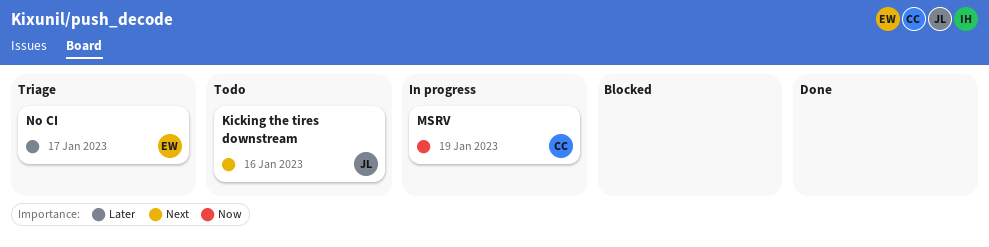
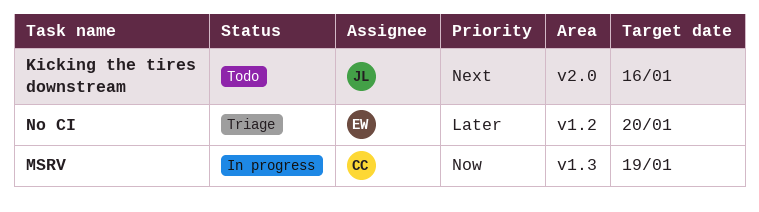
No CI, due: Jan 17 -> Jan 20

